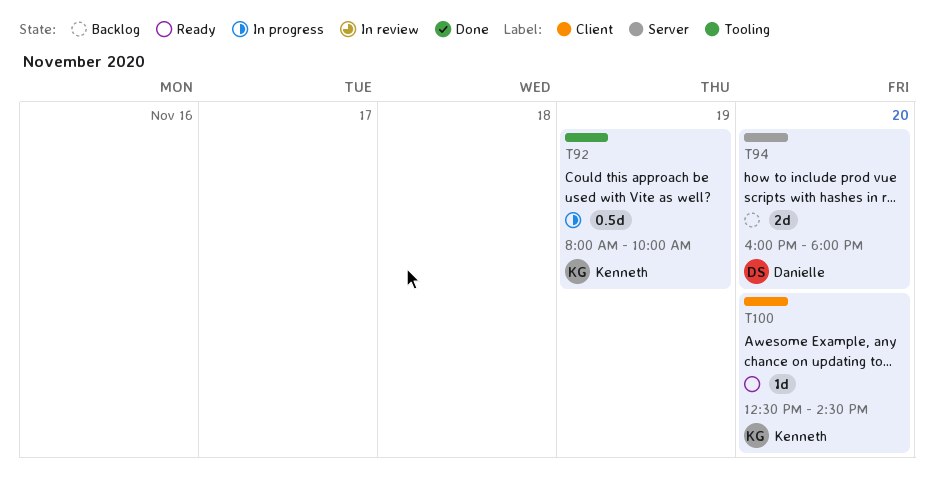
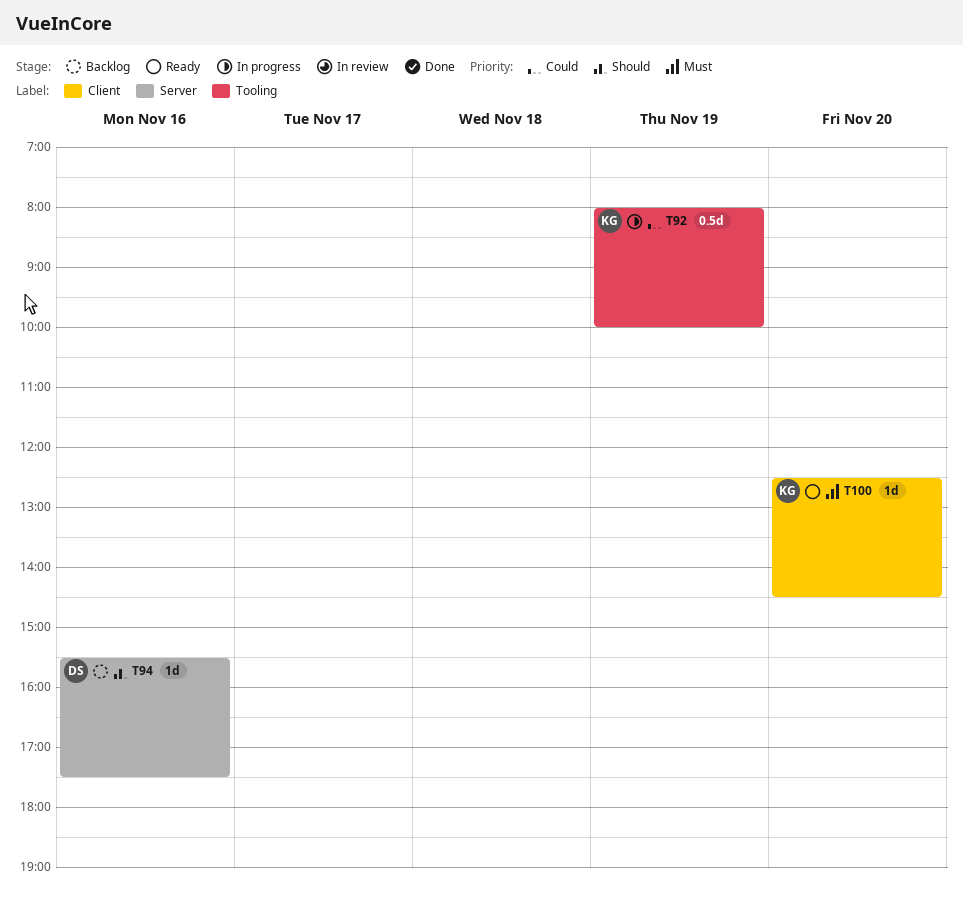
T94, estimate: 2d -> 1d
T94, day: Nov 20 -> Nov 16
T94, begins: 16:00 -> 15:30
T94, ends: 18:00 -> 17:30

